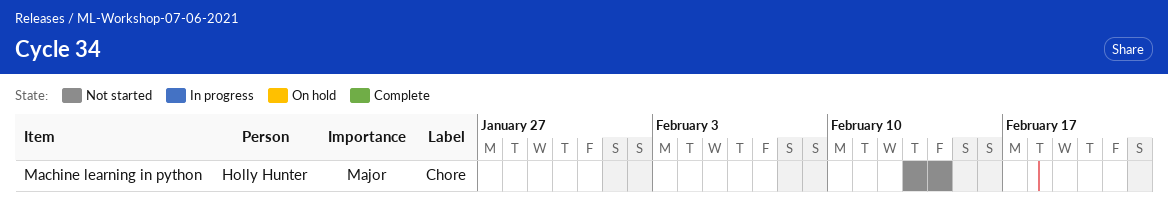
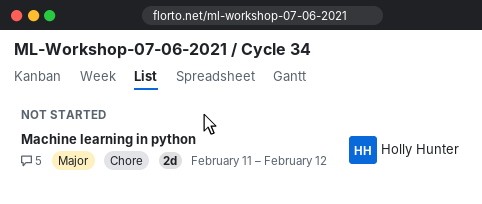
Machine learning in python, start: Feb 13 -> Feb 11
Machine learning in python, due: Feb 14 -> Feb 12

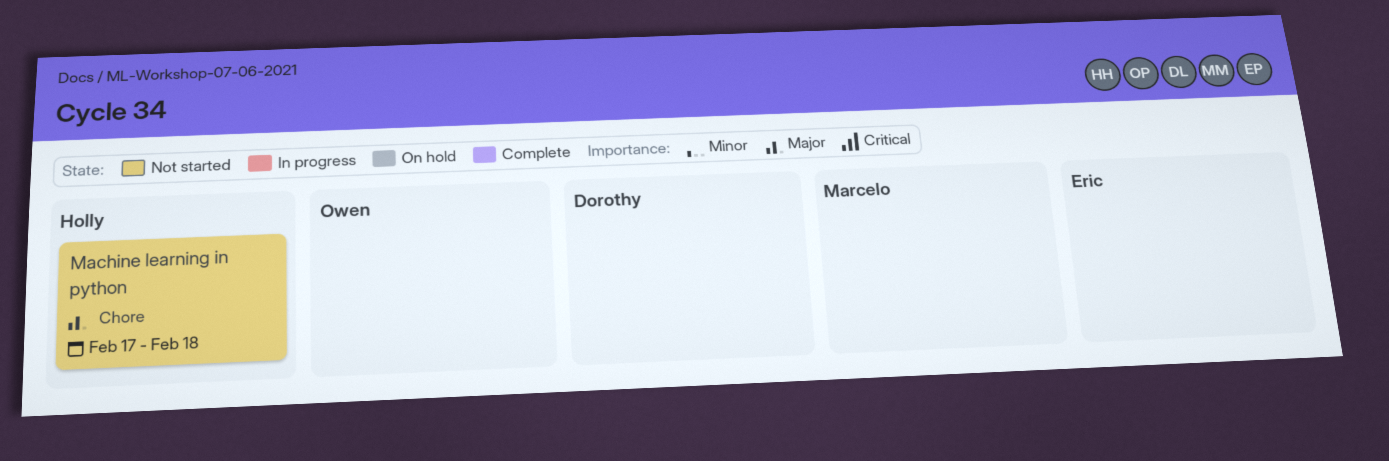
Machine learning in python, start: Feb 11 -> Feb 17
Machine learning in python, due: Feb 12 -> Feb 18

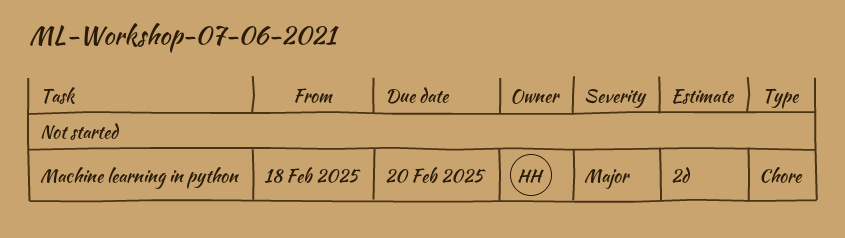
Machine learning in python, start: Feb 17 -> Feb 18
Machine learning in python, due: Feb 18 -> Feb 20

